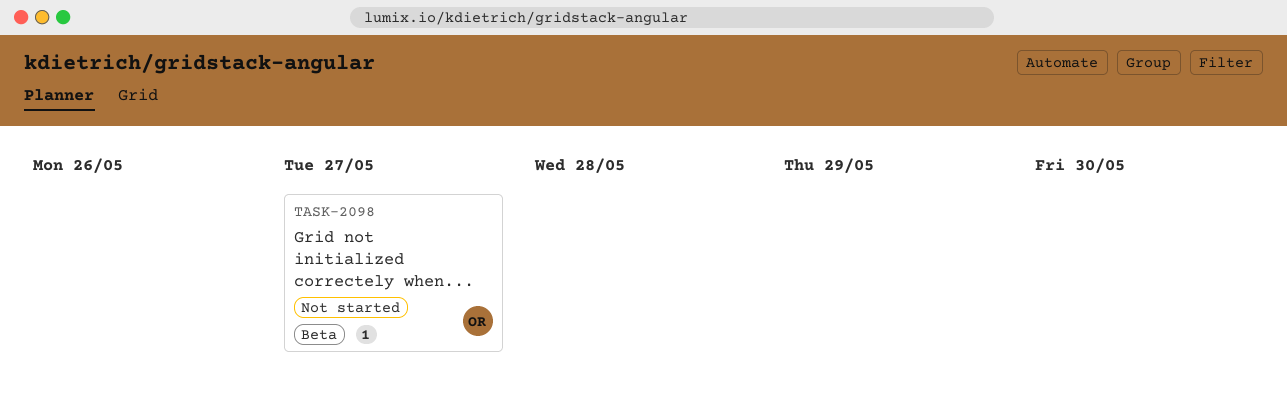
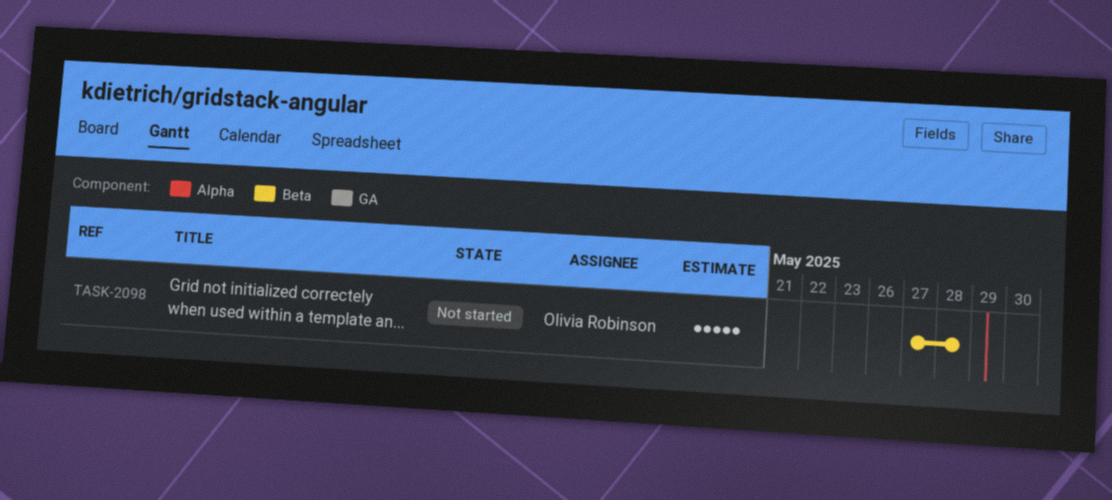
TASK-2098, estimate: 1 -> 5
TASK-2098, due: May 27 -> May 28

